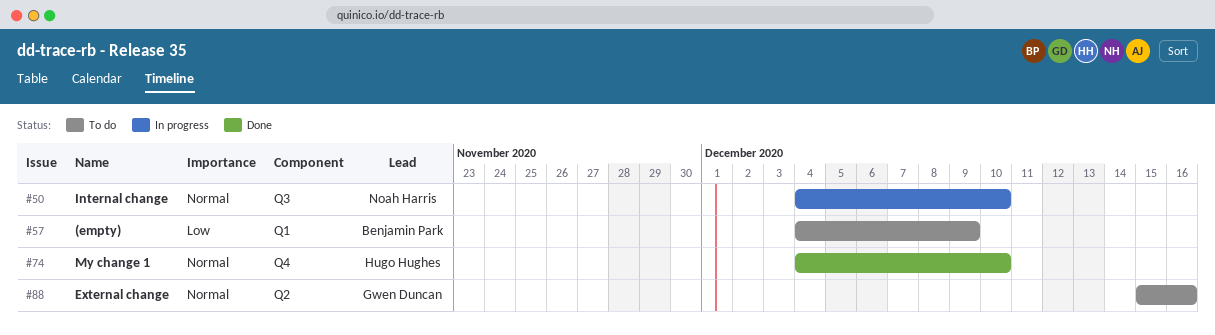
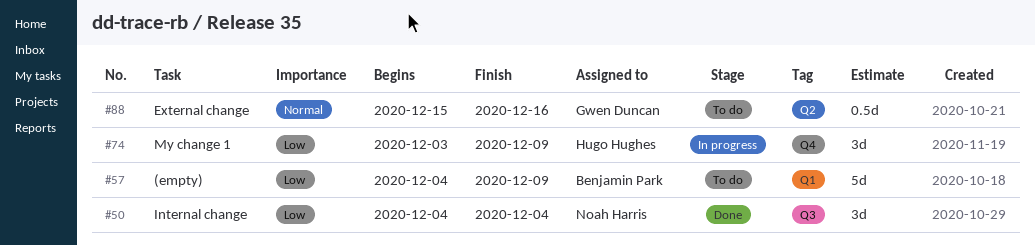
#50, status: In progress -> Done
#50, priority: Normal -> Low
#50, due: Dec 10 -> Dec 4
#74, status: Done -> In progress
#74, priority: Normal -> Low
#74, start: Dec 4 -> Dec 3
#74, due: Dec 10 -> Dec 9

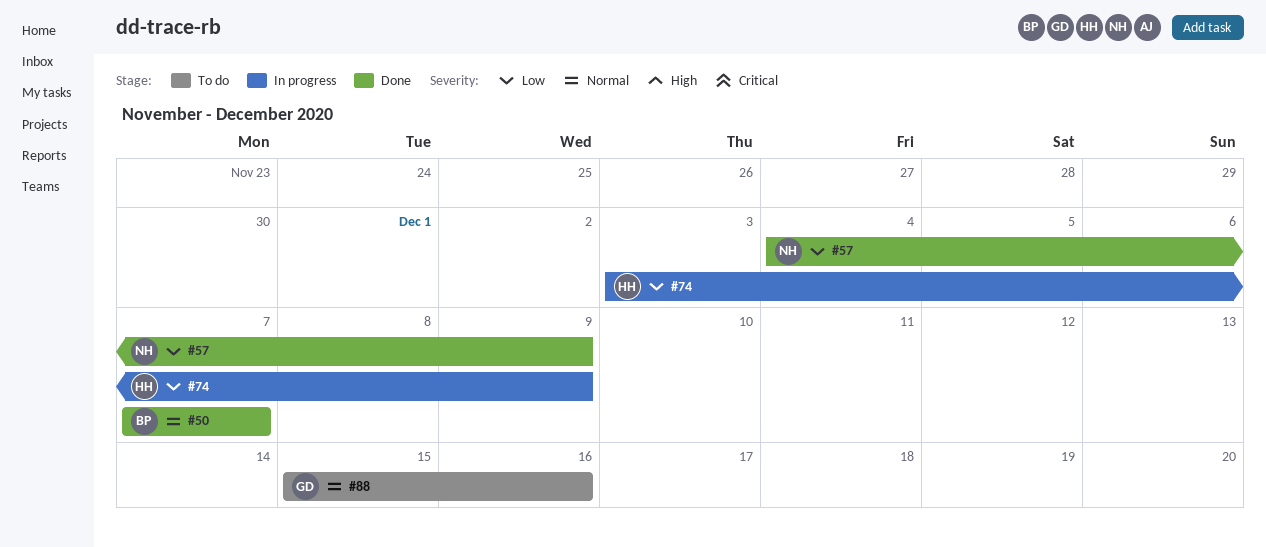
#50, owner: Noah Harris -> Benjamin Park
#50, priority: Low -> Normal
#50, start: Dec 4 -> Dec 7
#50, due: Dec 4 -> Dec 7
#57, status: To do -> Done
#57, owner: Benjamin Park -> Noah Harris

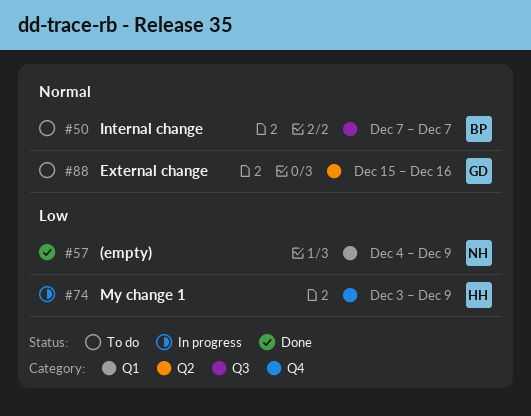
#50, status: Done -> To do

